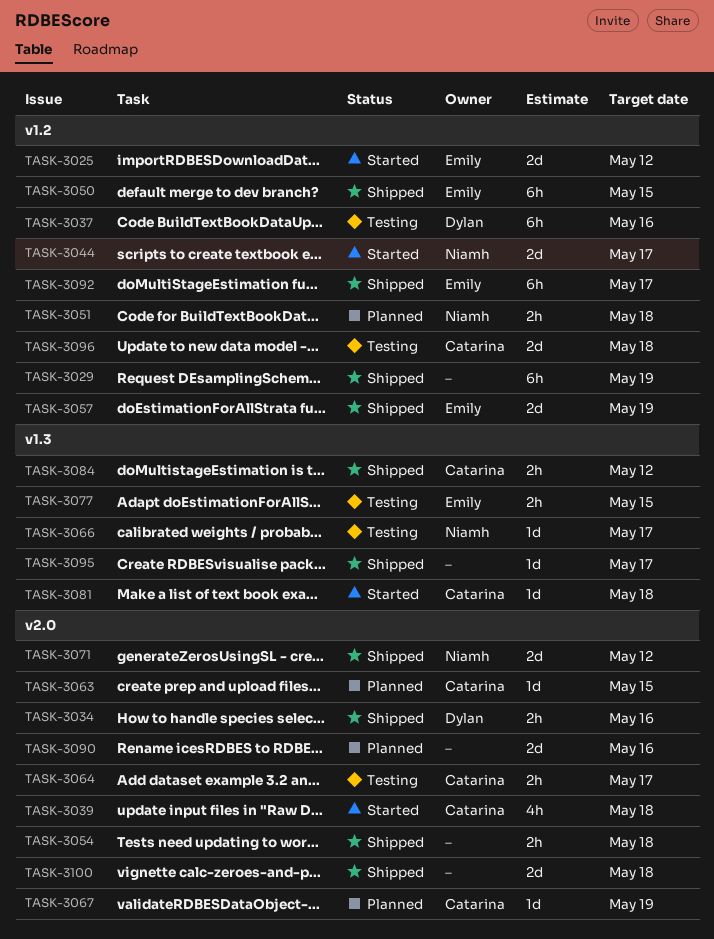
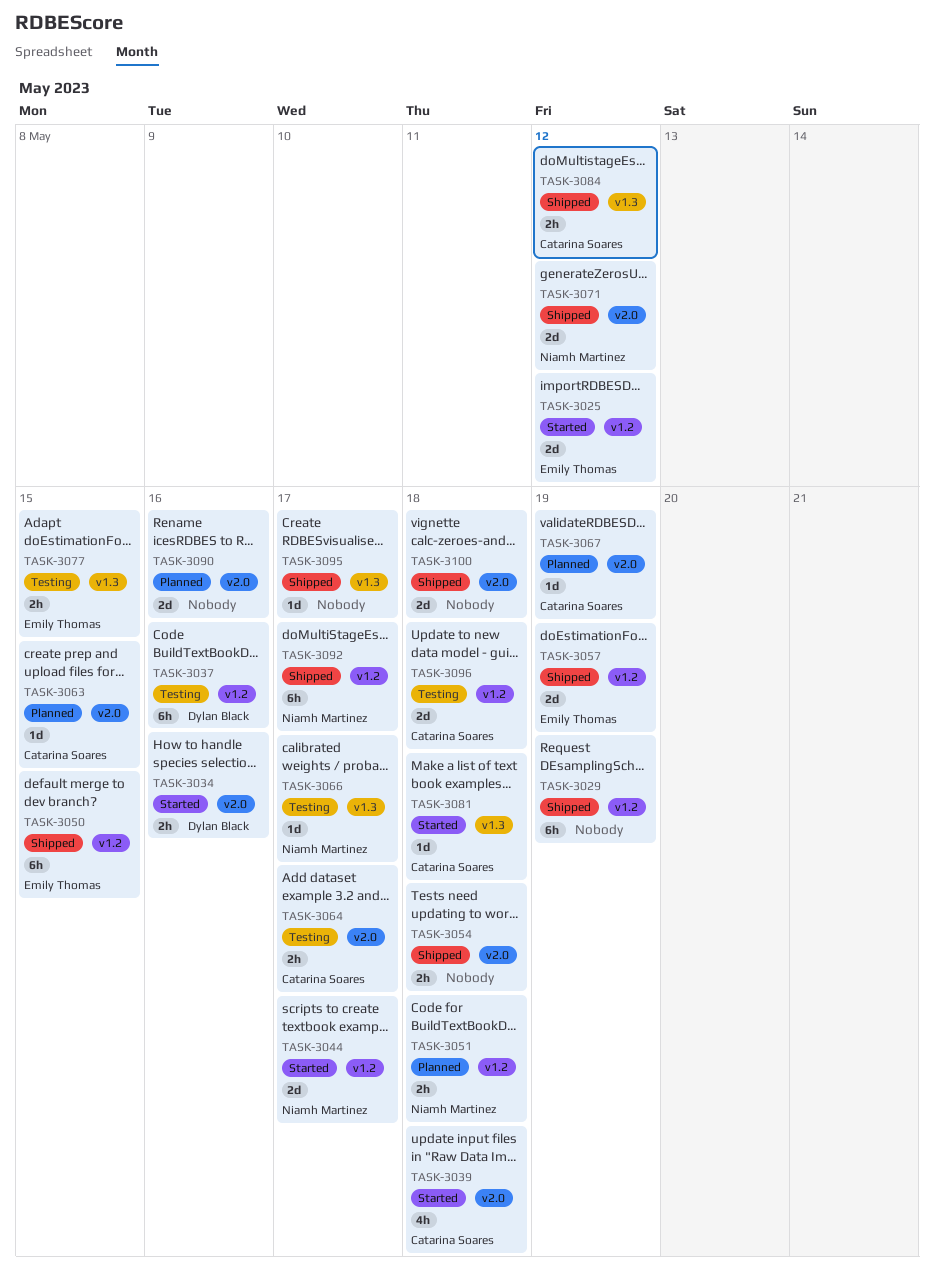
TASK-3034, status: Shipped -> Started
TASK-3092, owner: Emily Thomas -> Niamh Martinez

